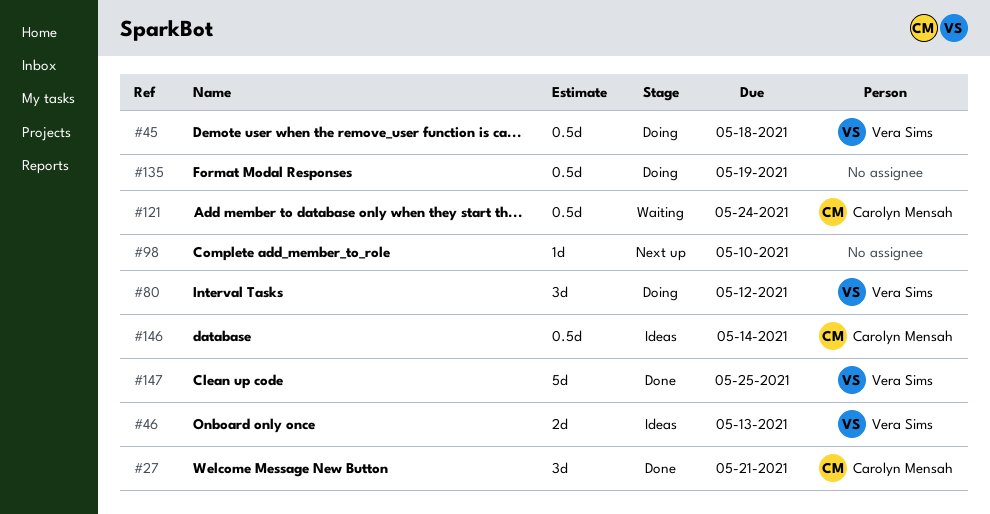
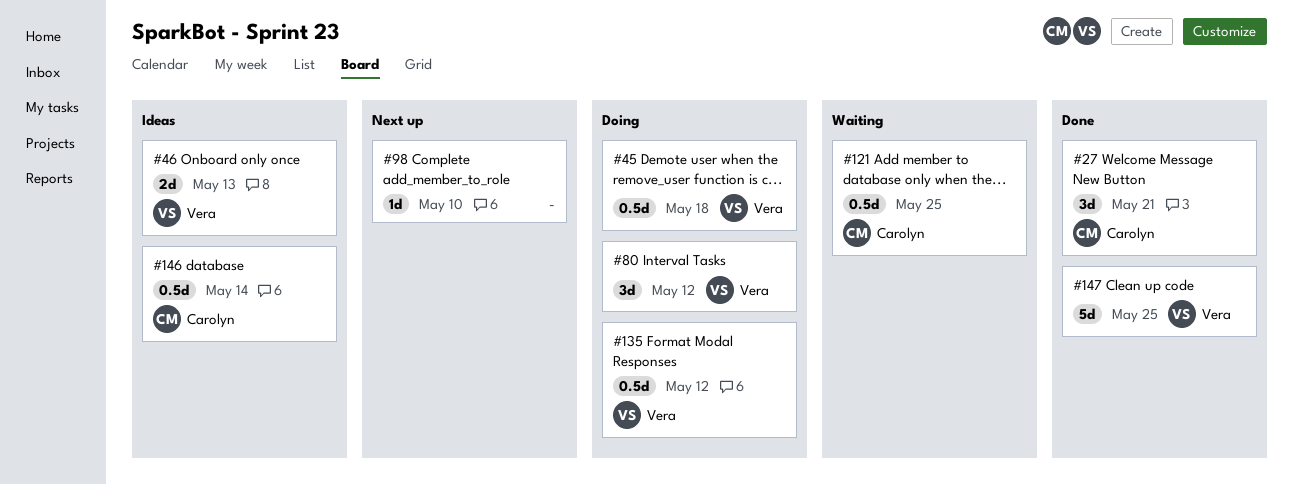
#121, due: May 24 -> May 25
#135, owner: none -> Vera Sims
#135, due: May 19 -> May 12

